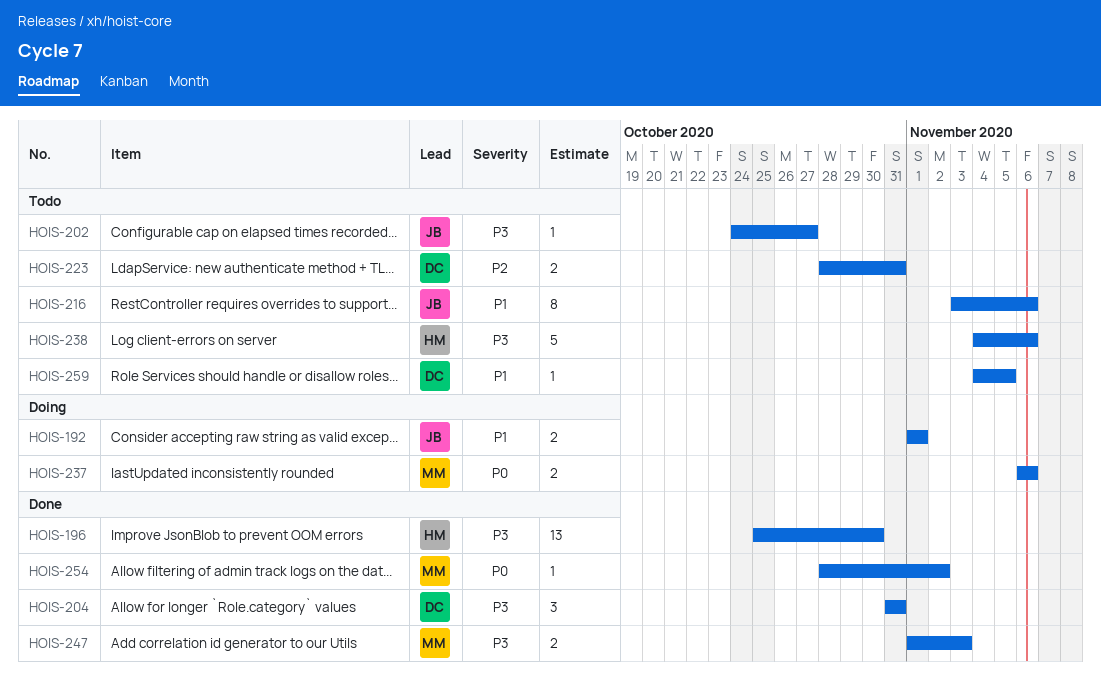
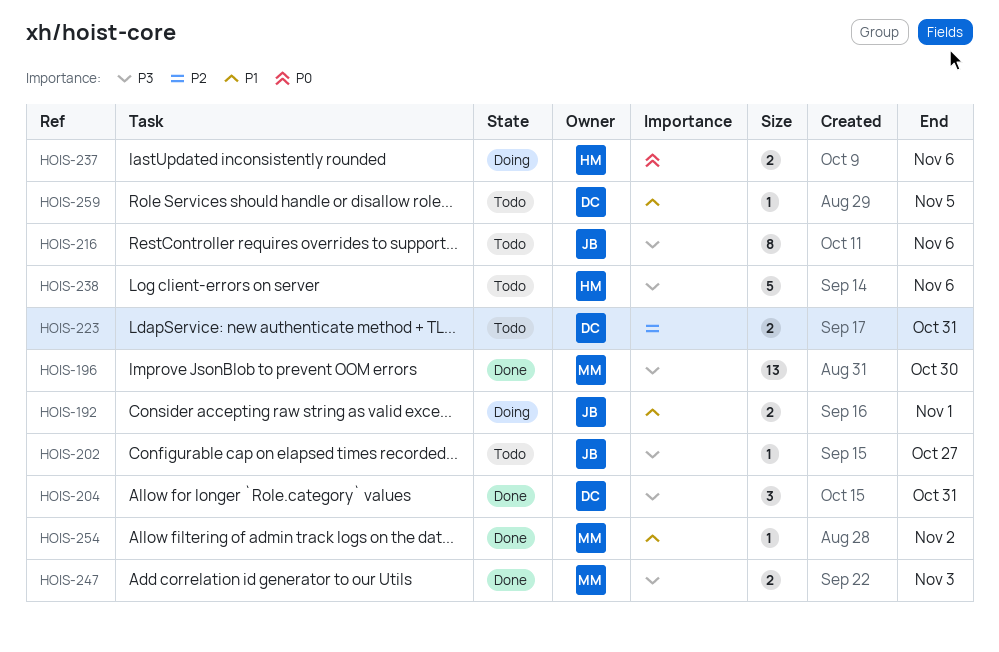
HOIS-196, owner: HM -> MM
HOIS-216, priority: P1 -> P3
HOIS-237, owner: MM -> HM
HOIS-254, priority: P0 -> P1

